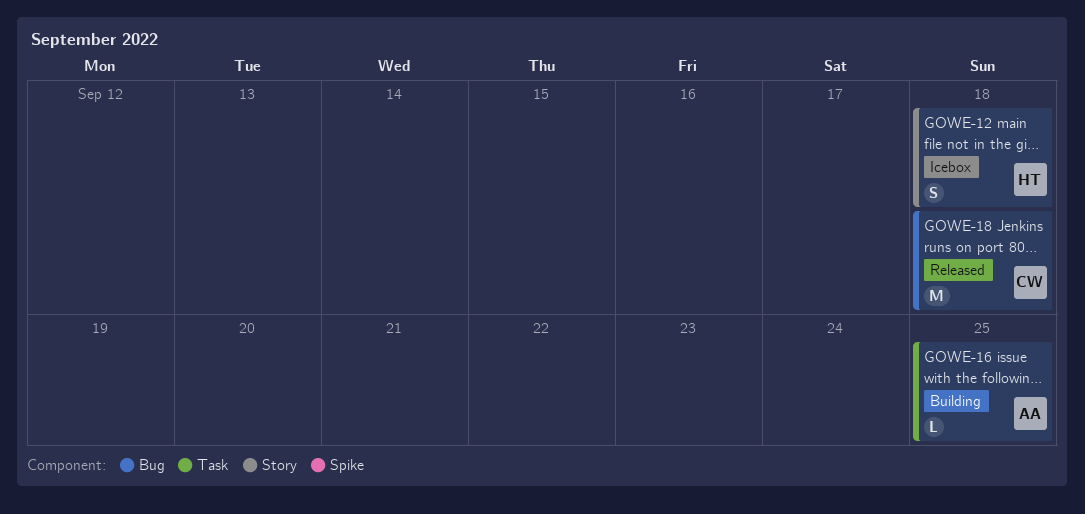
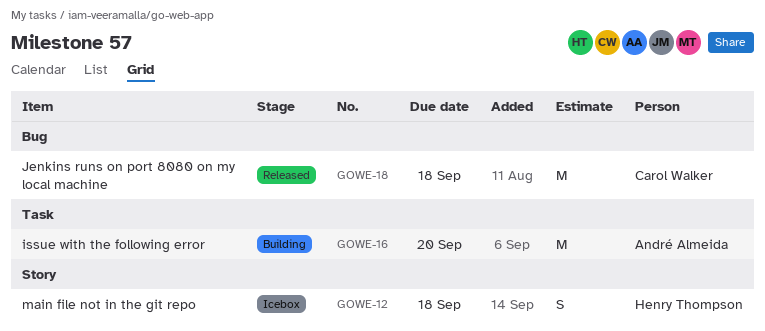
GOWE-16, estimate: L -> M
GOWE-16, due: Sep 25 -> Sep 20

